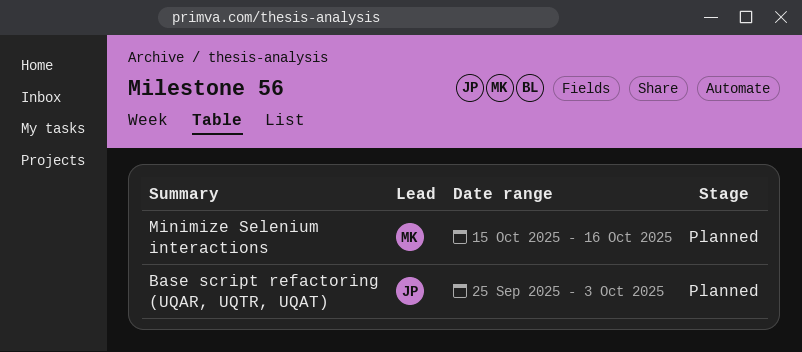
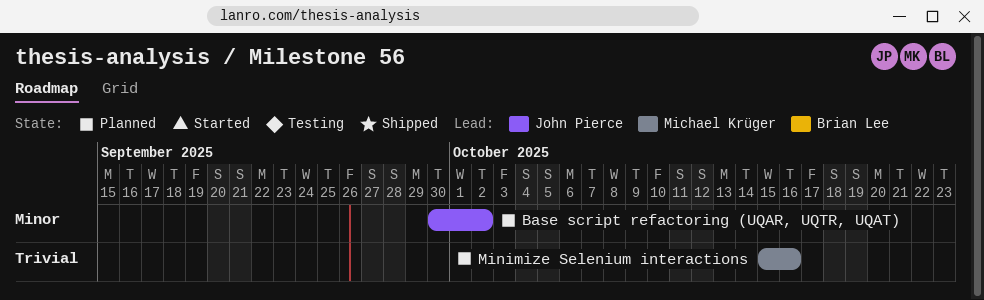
Base script refactoring (UQAR, UQTR, UQAT), start: Sep 25 -> Sep 30
Base script refactoring (UQAR, UQTR, UQAT), due: Oct 3 -> Oct 2

